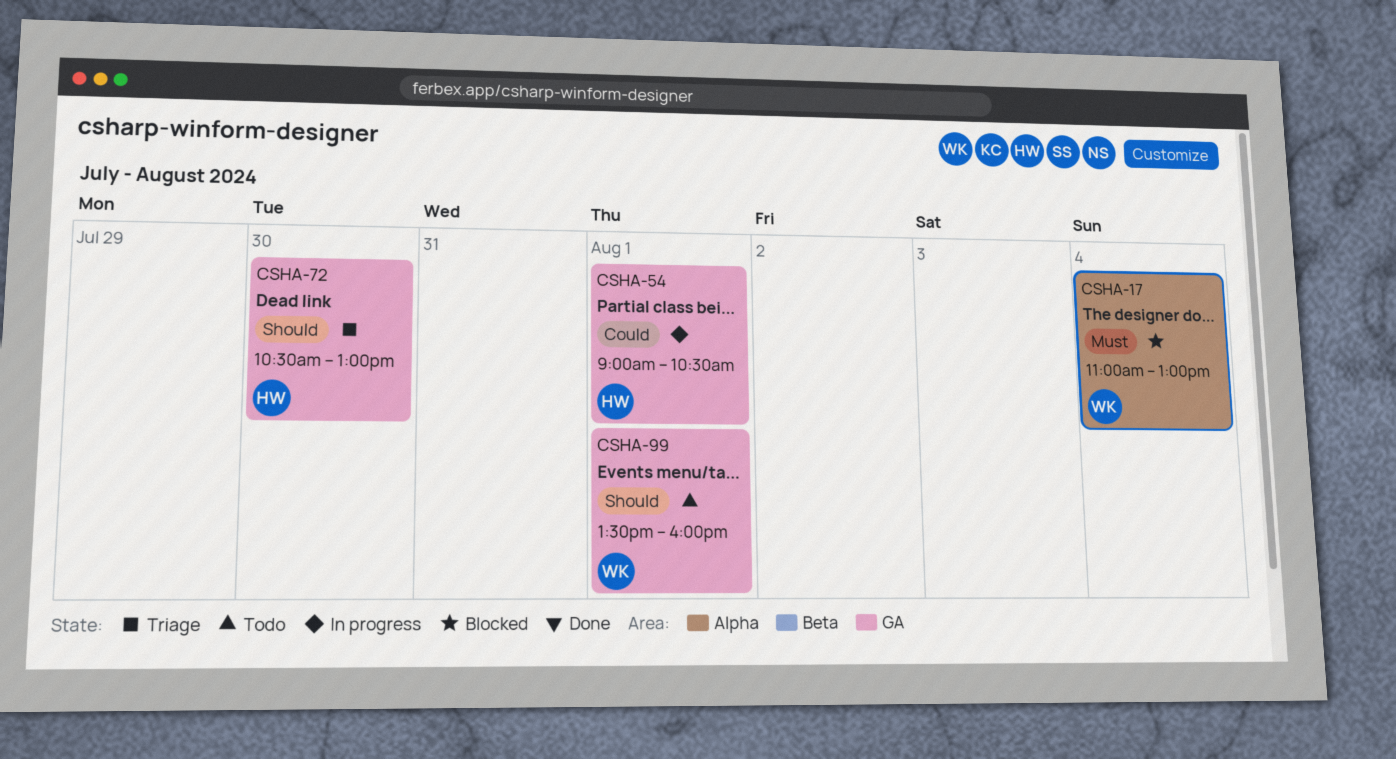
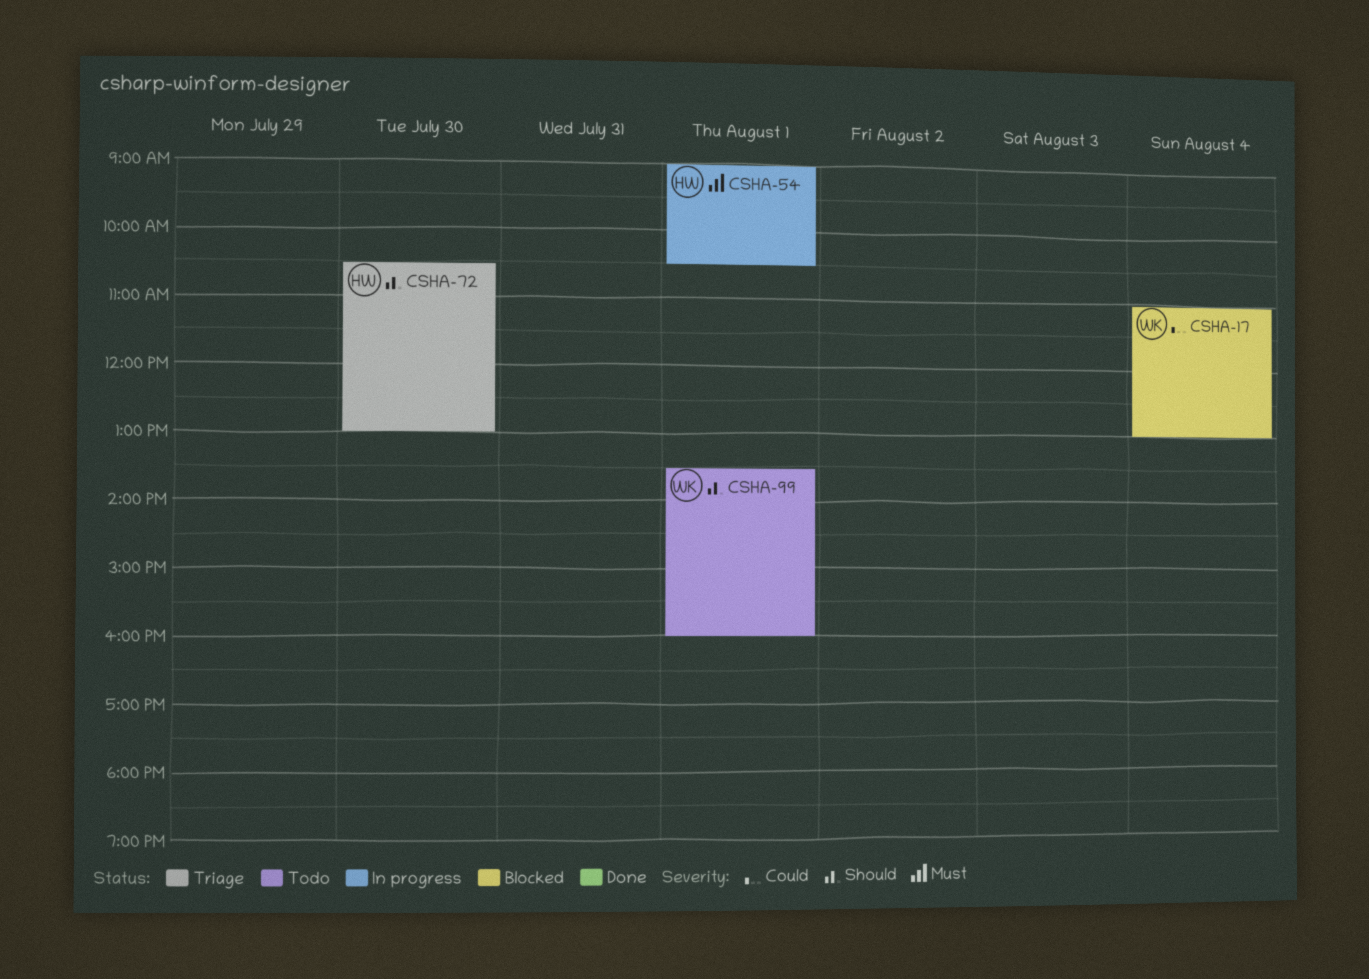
CSHA-17, priority: Must -> Could
CSHA-54, priority: Could -> Must

